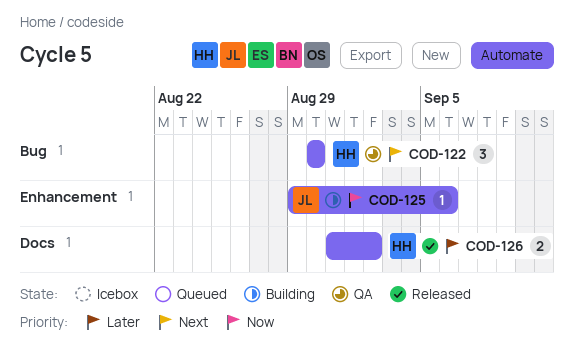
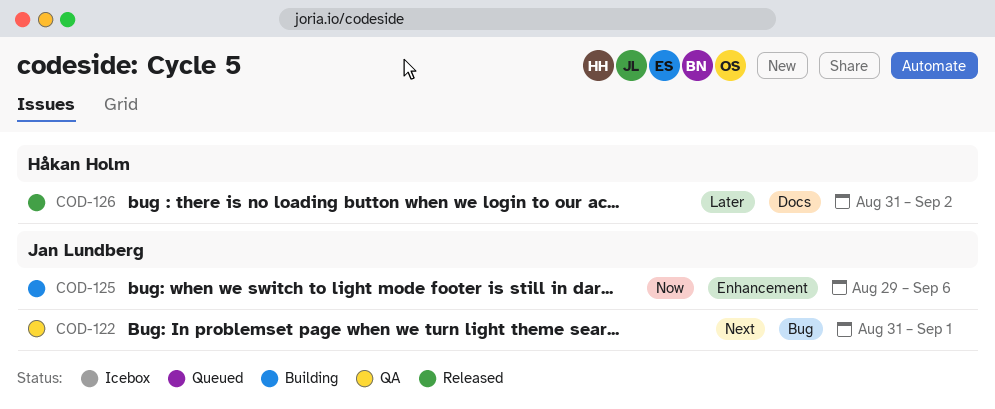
COD-122, owner: Håkan Holm -> Jan Lundberg
COD-122, start: Aug 30 -> Aug 31
COD-122, due: Aug 30 -> Sep 1

